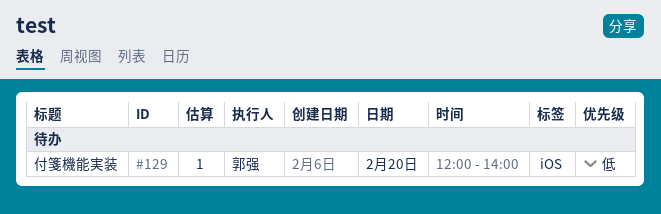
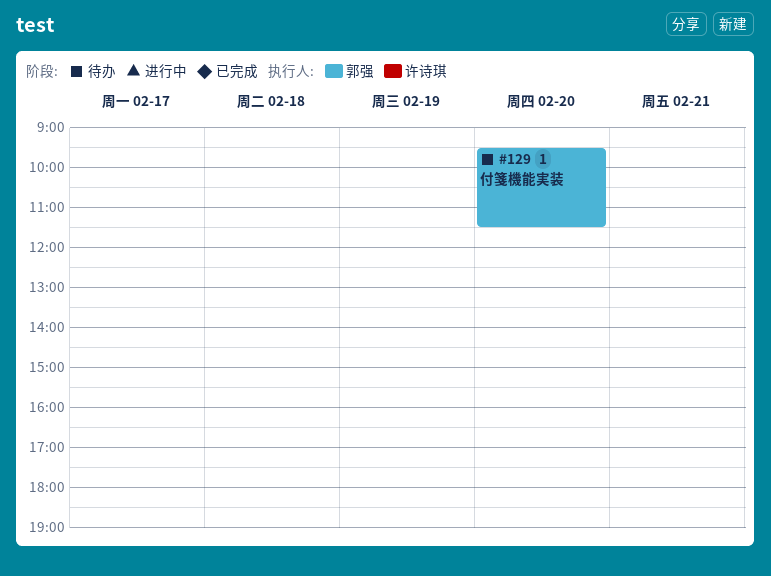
#129, begins: 12:00 -> 09:30
#129, ends: 14:00 -> 11:30

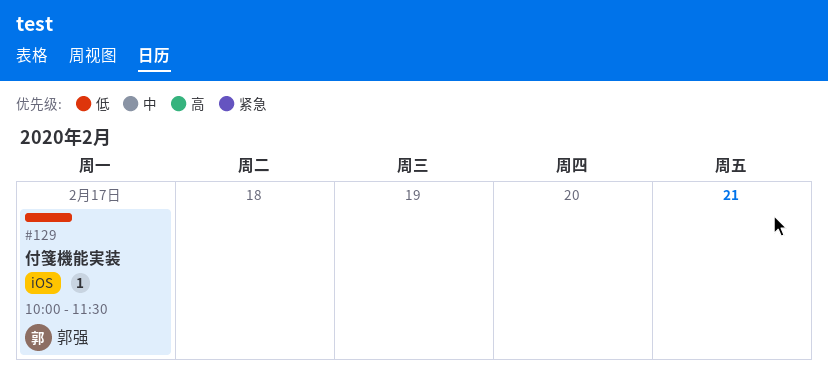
#129, day: Feb 20 -> Feb 17
#129, begins: 09:30 -> 10:00

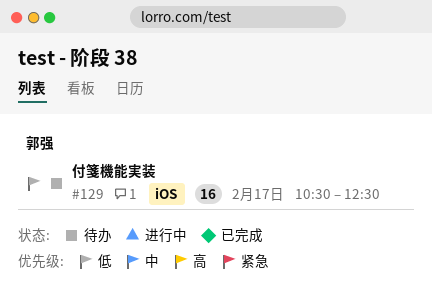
#129, estimate: 1 -> 16
#129, begins: 10:00 -> 10:30
#129, ends: 11:30 -> 12:30

